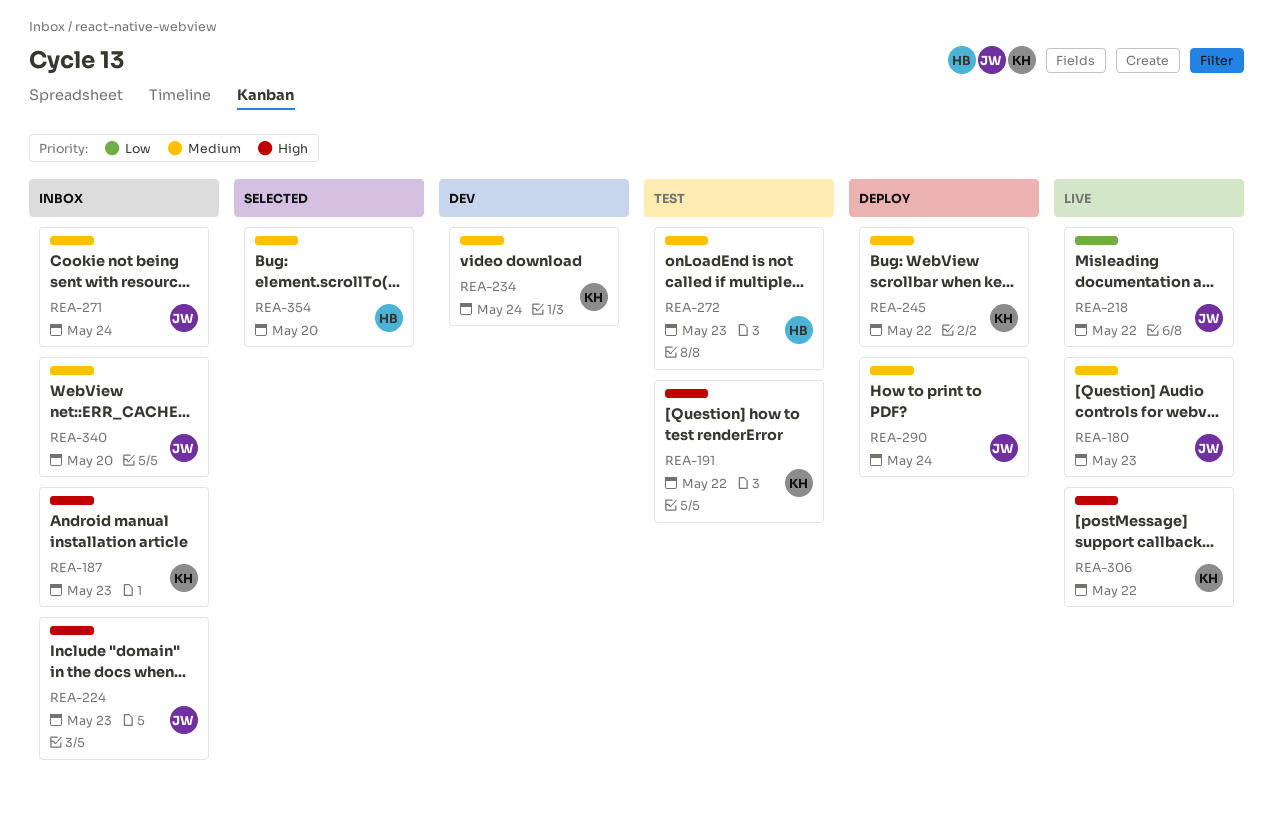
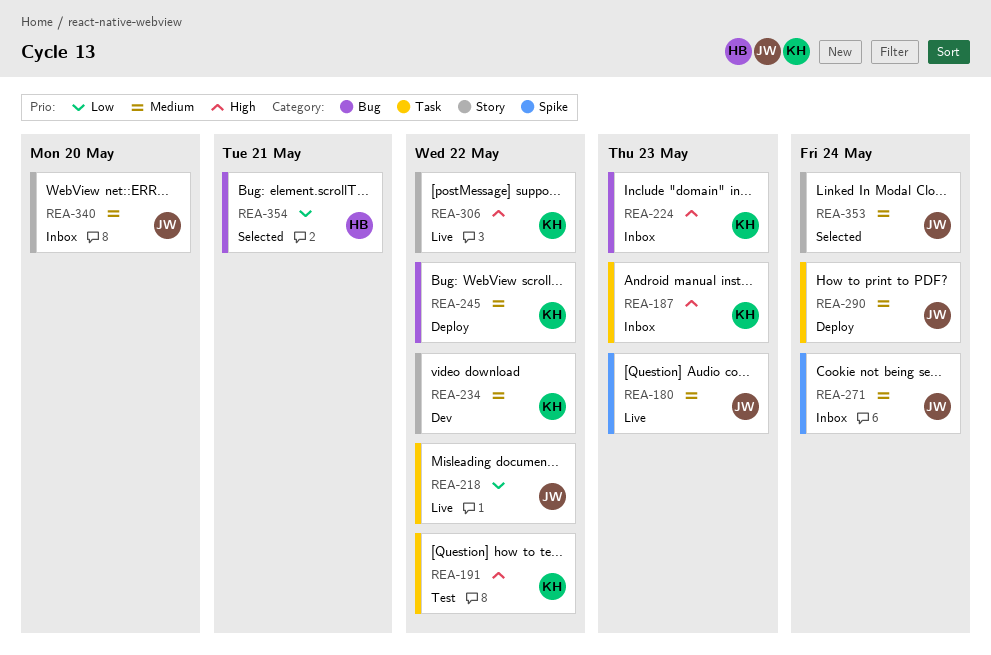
REA-224, owner: JW -> KH
REA-234, due: May 24 -> May 22
REA-272: present -> none
REA-353: none -> present
REA-354, priority: Medium -> Low
REA-354, due: May 20 -> May 21

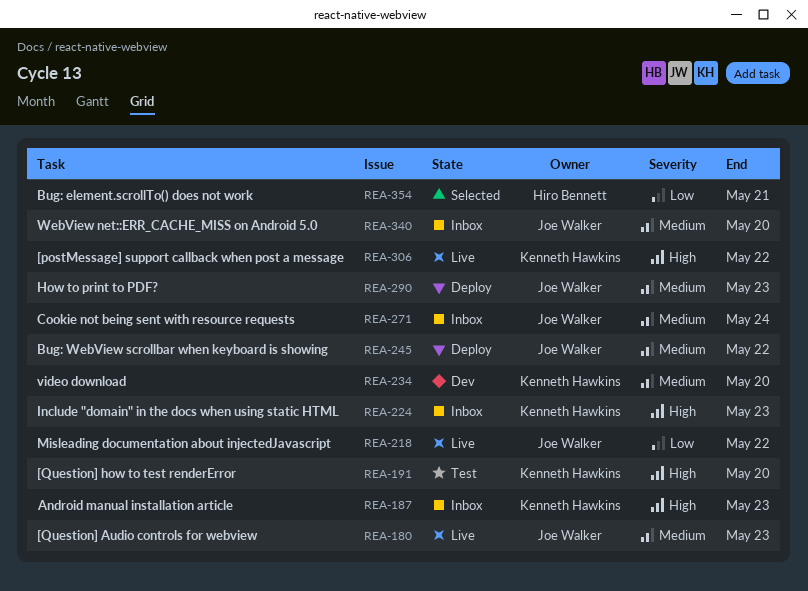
REA-191, due: May 22 -> May 20
REA-234, due: May 22 -> May 20
REA-245, owner: Kenneth Hawkins -> Joe Walker
REA-290, due: May 24 -> May 23
REA-353: present -> none

